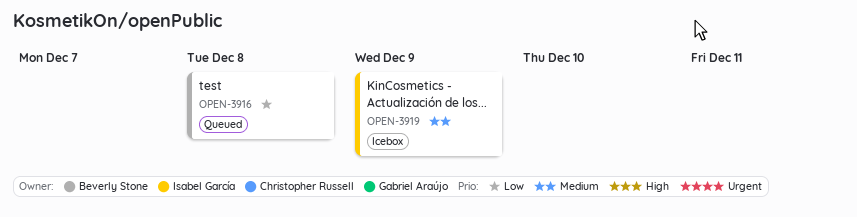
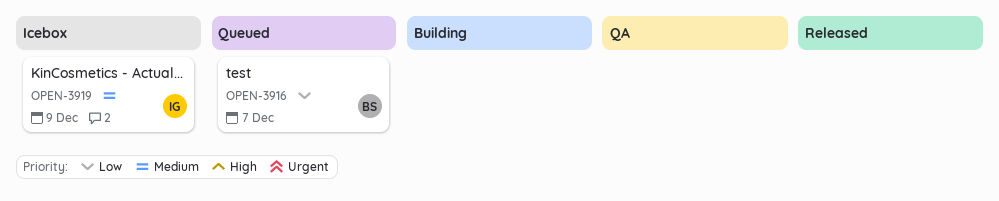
OPEN-3916, due: Dec 8 -> Dec 7

